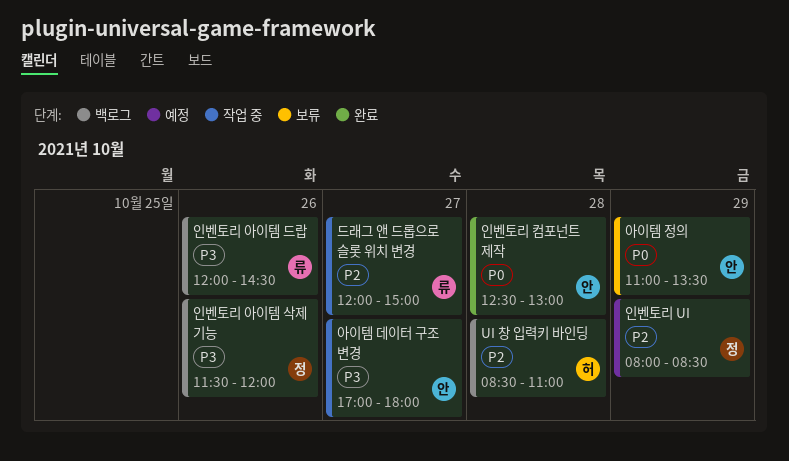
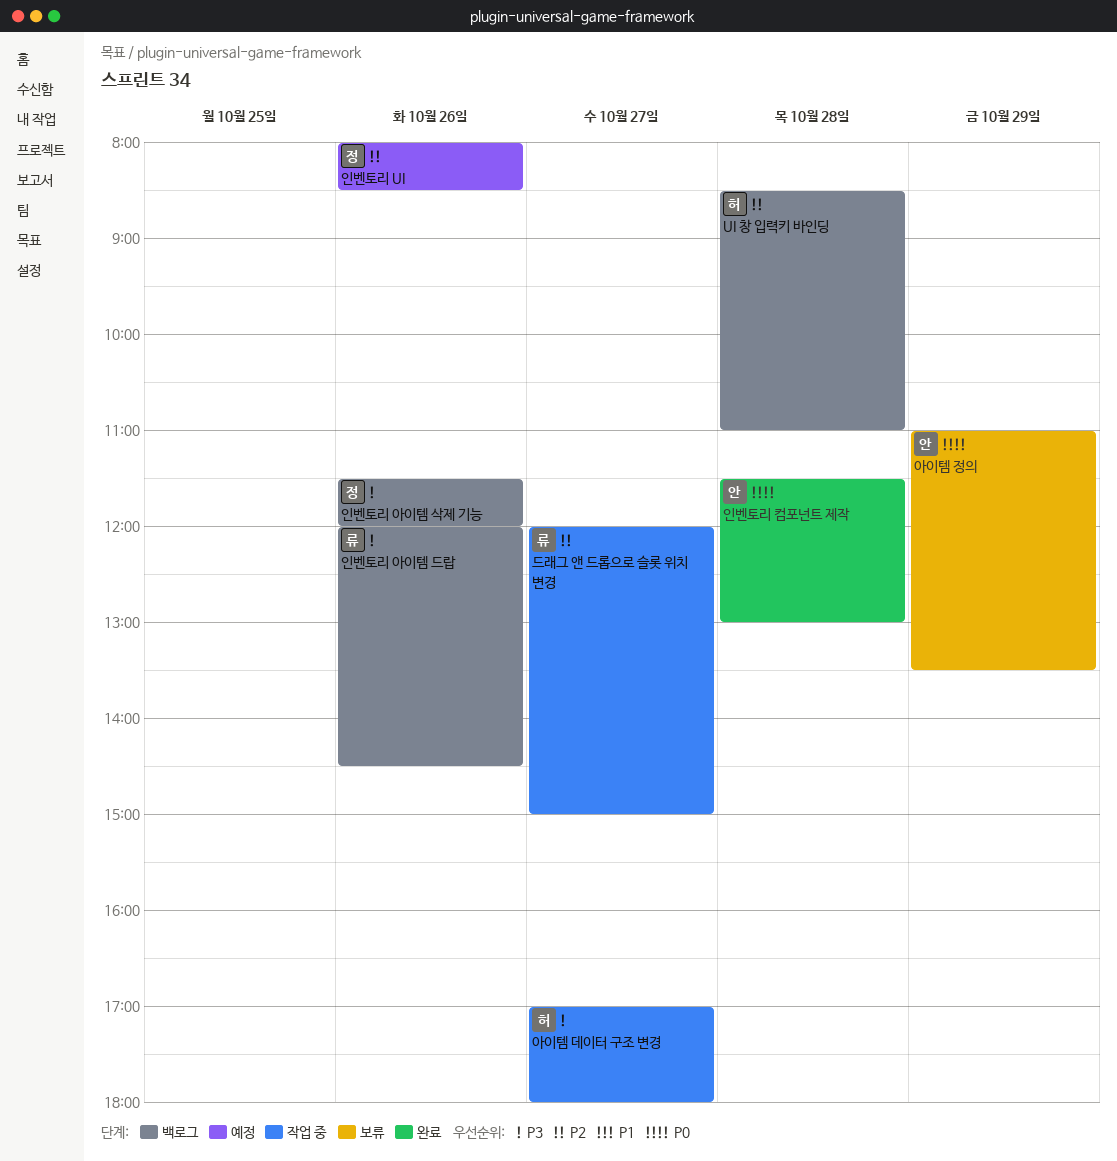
아이템 데이터 구조 변경, owner: 안 -> 허
인벤토리 UI, day: Oct 29 -> Oct 26
인벤토리 컴포넌트 제작, begins: 12:30 -> 11:30

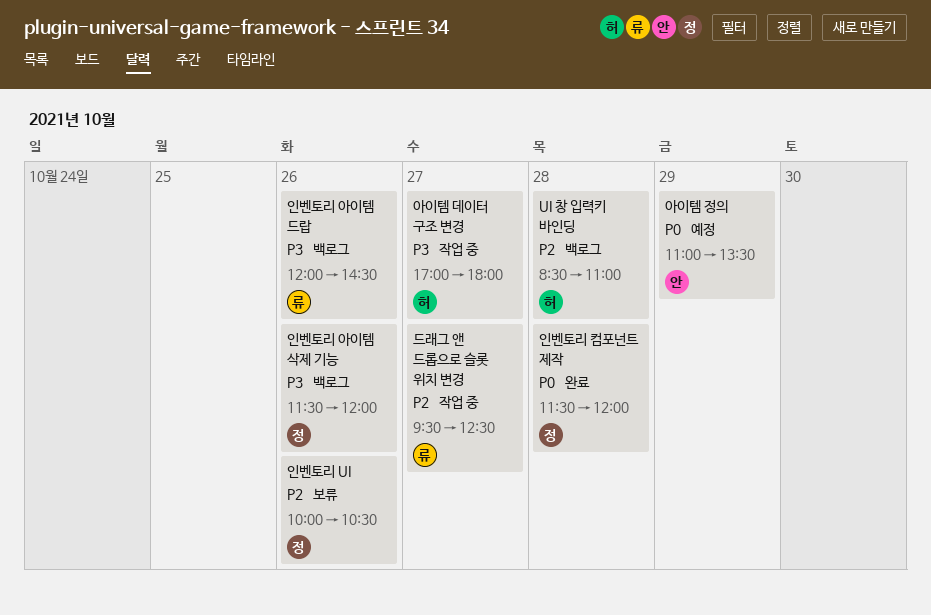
드래그 앤 드롭으로 슬롯 위치 변경, begins: 12:00 -> 09:30
드래그 앤 드롭으로 슬롯 위치 변경, ends: 15:00 -> 12:30
아이템 정의, status: 보류 -> 예정
인벤토리 UI, status: 예정 -> 보류
인벤토리 UI, begins: 08:00 -> 10:00
인벤토리 UI, ends: 08:30 -> 10:30
인벤토리 컴포넌트 제작, owner: 안 -> 정
인벤토리 컴포넌트 제작, ends: 13:00 -> 12:00

